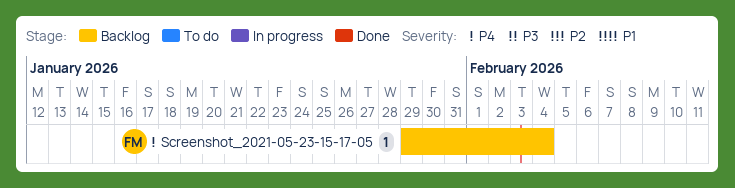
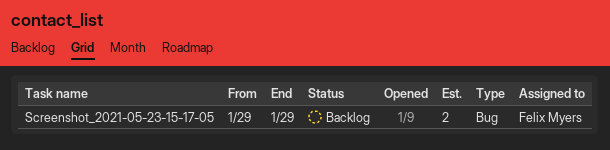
Screenshot_2021-05-23-15-17-05, estimate: 1 -> 2
Screenshot_2021-05-23-15-17-05, due: Feb 4 -> Jan 29

